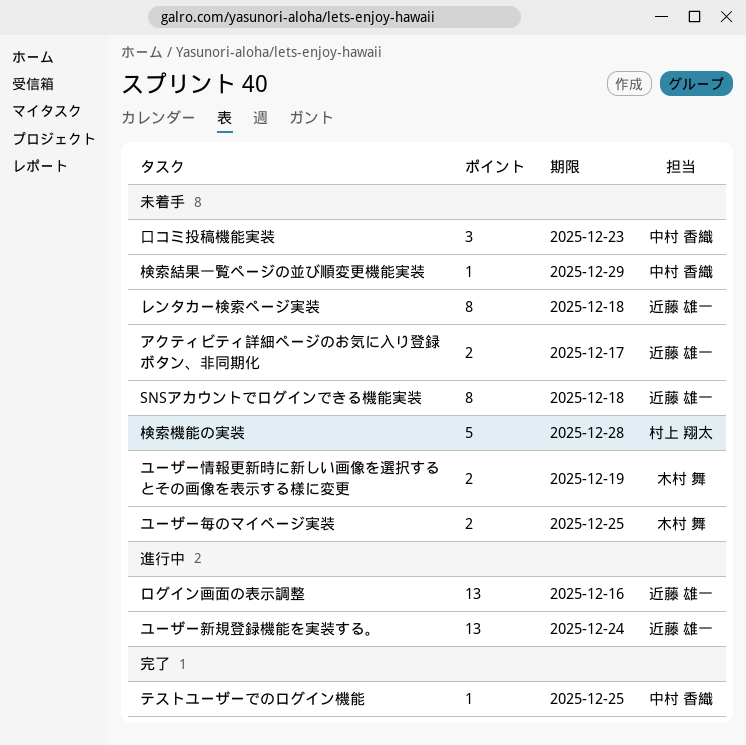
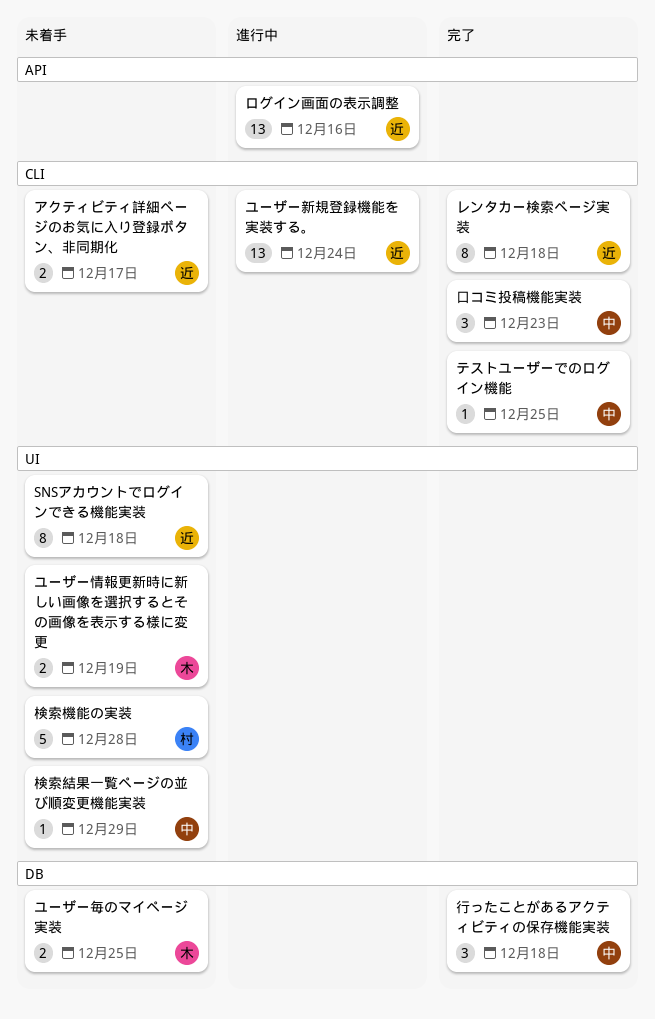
レンタカー検索ページ実装, status: 未着手 -> 完了
口コミ投稿機能実装, status: 未着手 -> 完了
行ったことがあるアクティビティの保存機能実装: none -> present

